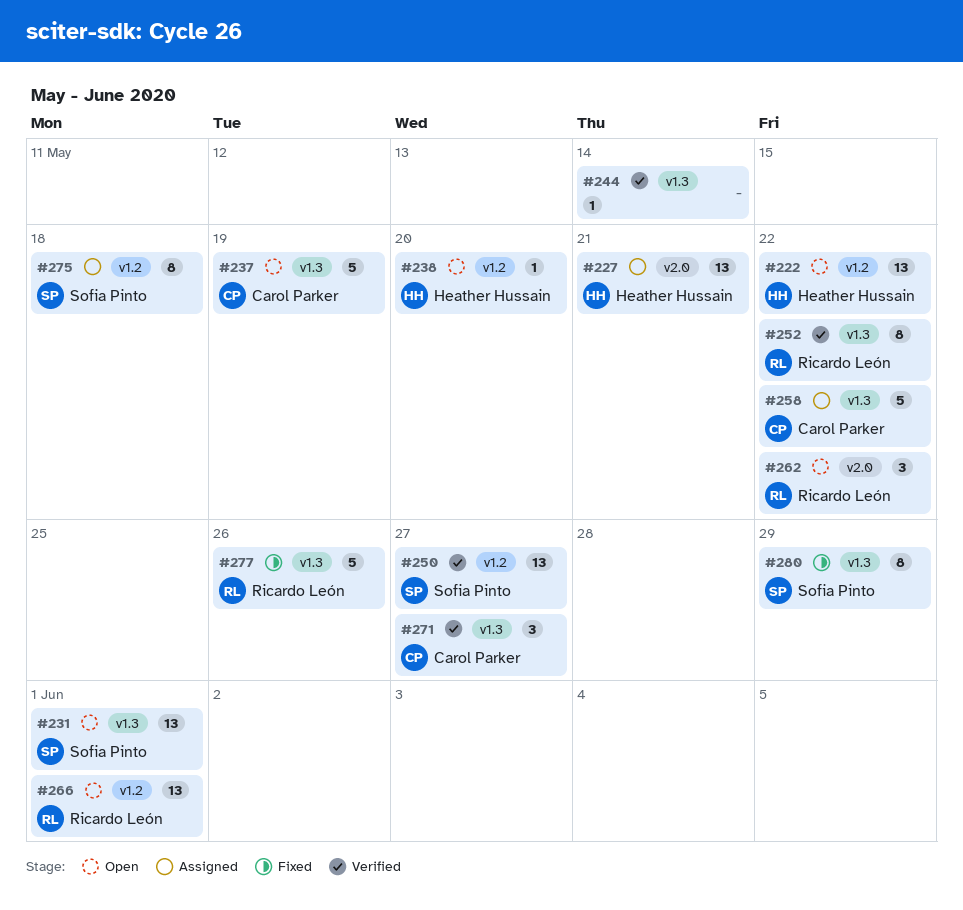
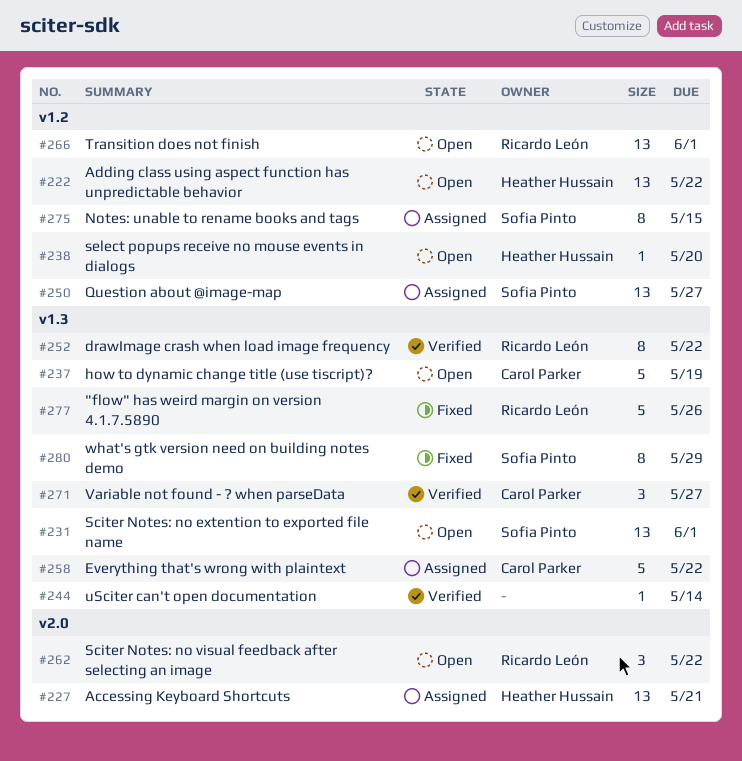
#250, status: Verified -> Assigned
#275, due: May 18 -> May 15

